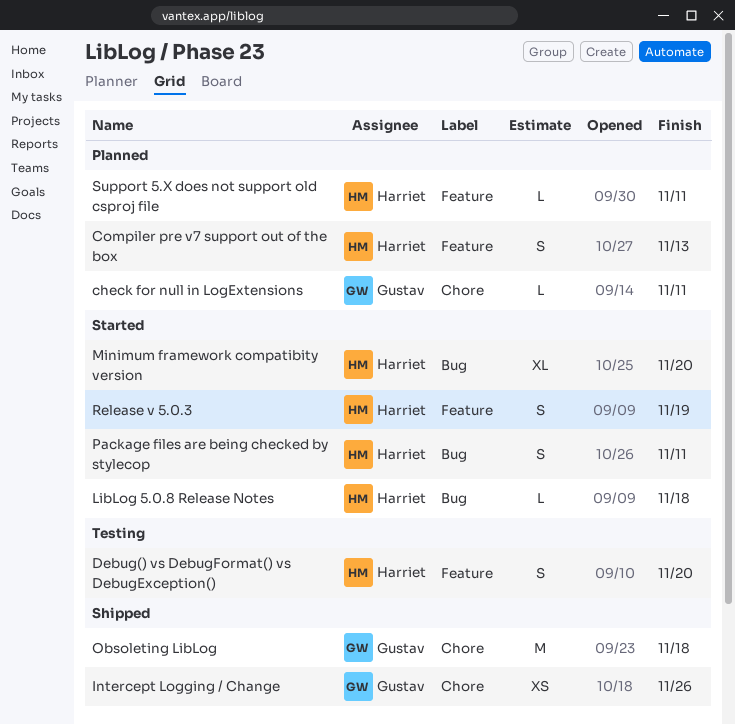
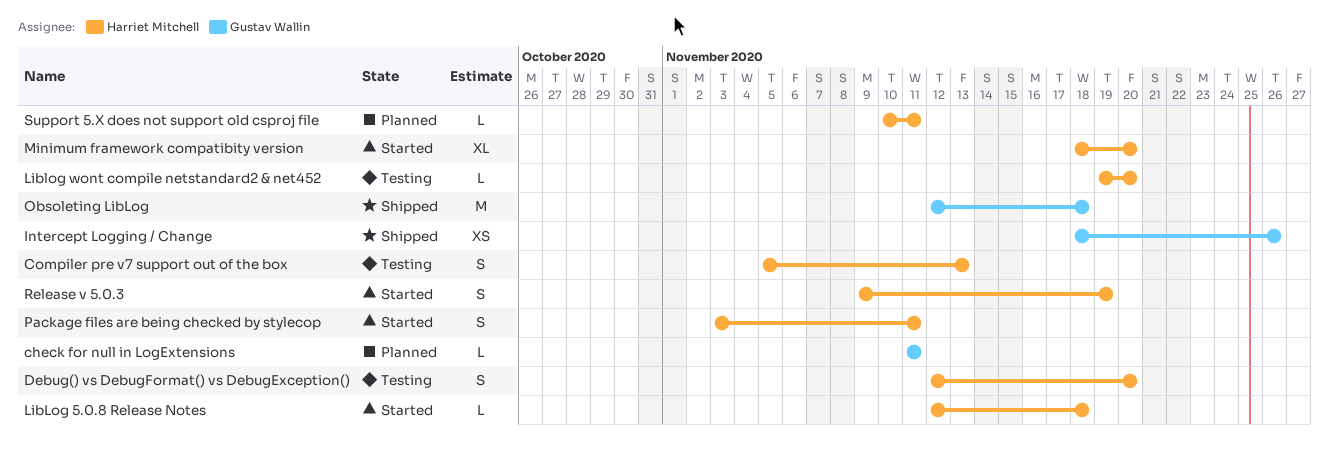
Compiler pre v7 support out of the box, status: Planned -> Testing
Liblog wont compile netstandard2 & net452: none -> present

